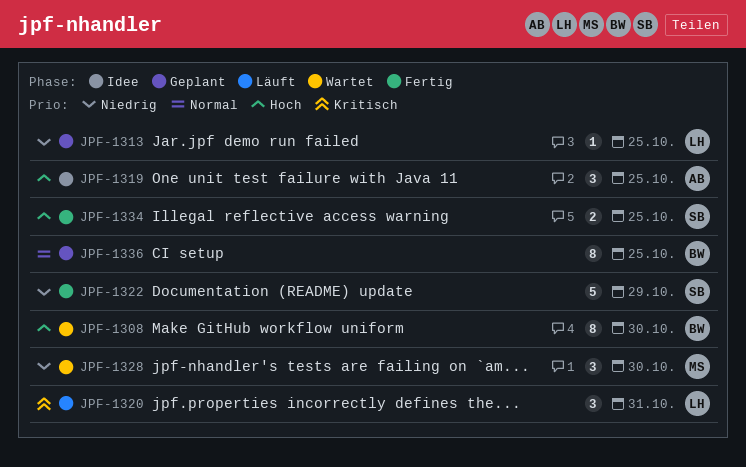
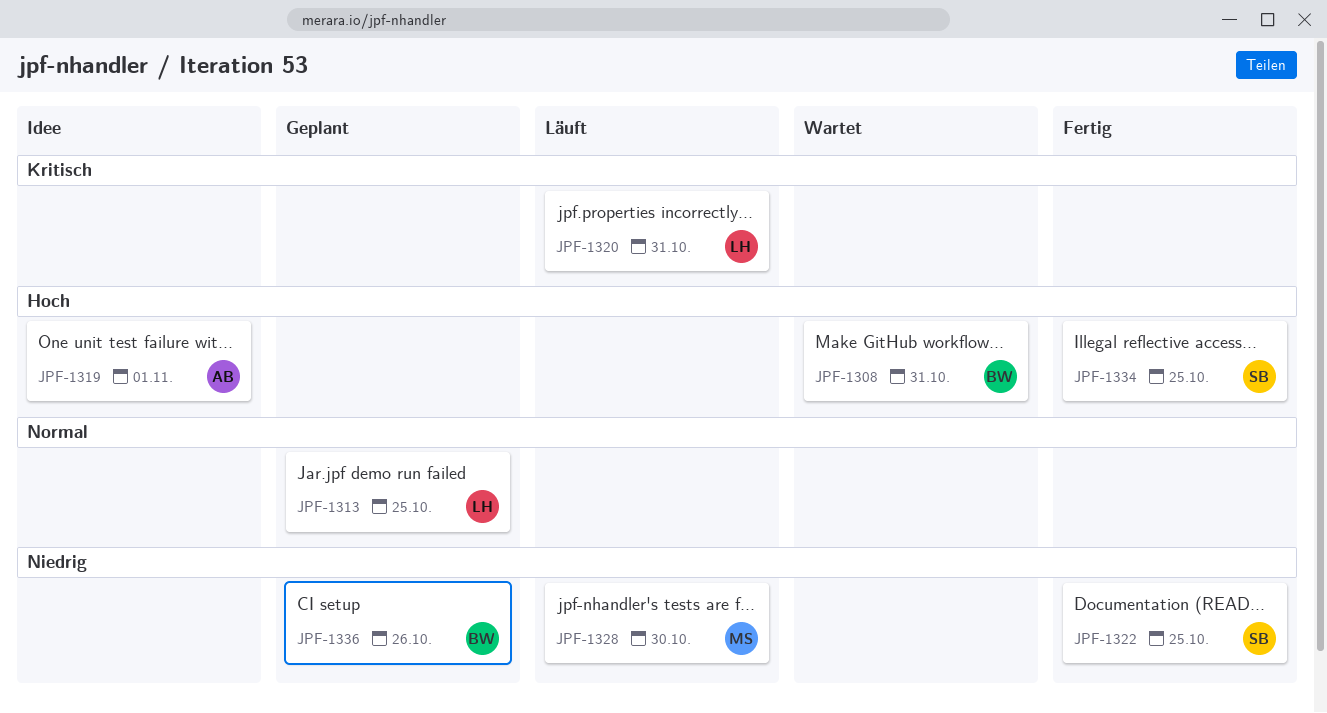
JPF-1308, due: Oct 30 -> Oct 31
JPF-1313, priority: Niedrig -> Normal
JPF-1319, due: Oct 25 -> Nov 1
JPF-1322, due: Oct 29 -> Oct 25
JPF-1328, status: Wartet -> Läuft
JPF-1336, priority: Normal -> Niedrig
JPF-1336, due: Oct 25 -> Oct 26

